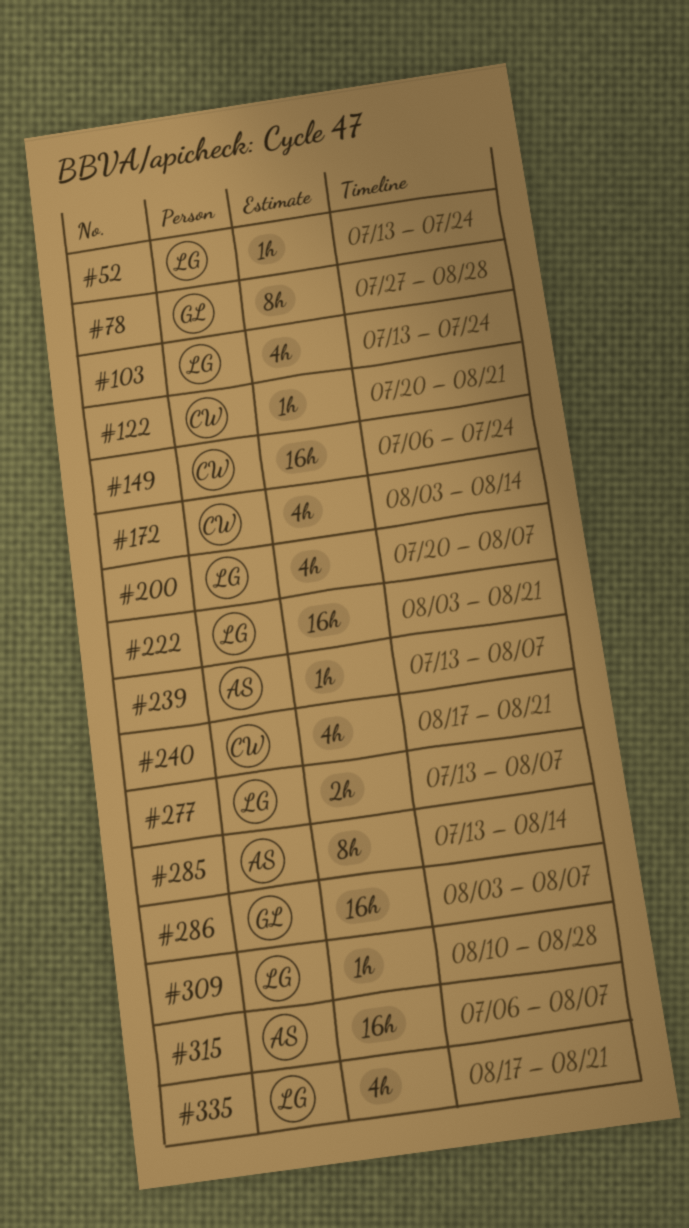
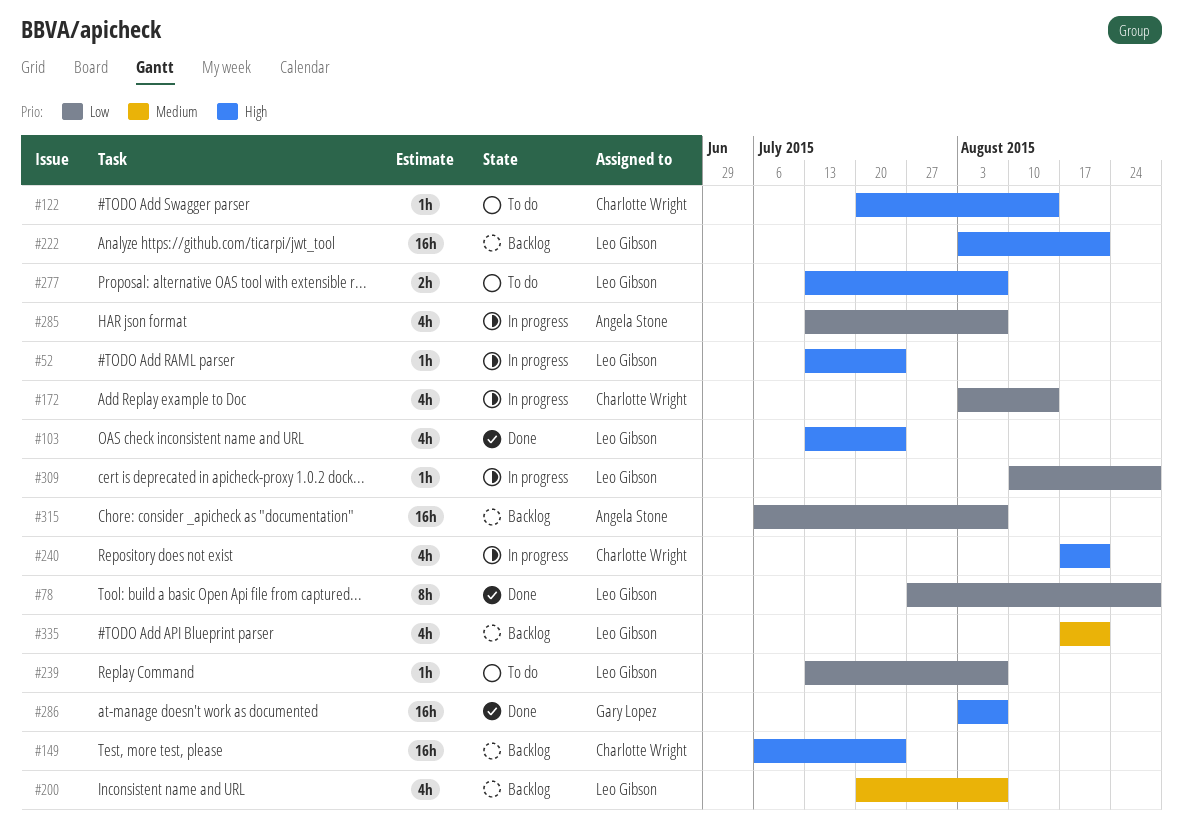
#78, owner: Gary Lopez -> Leo Gibson
#122, due: Aug 21 -> Aug 14
#239, owner: Angela Stone -> Leo Gibson
#285, estimate: 8h -> 4h
#285, due: Aug 14 -> Aug 7

